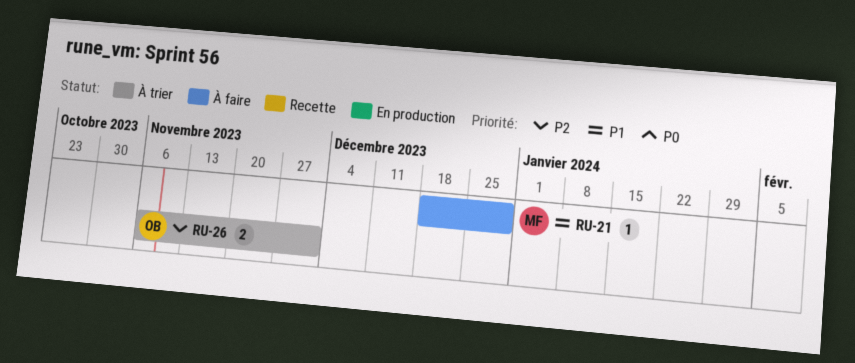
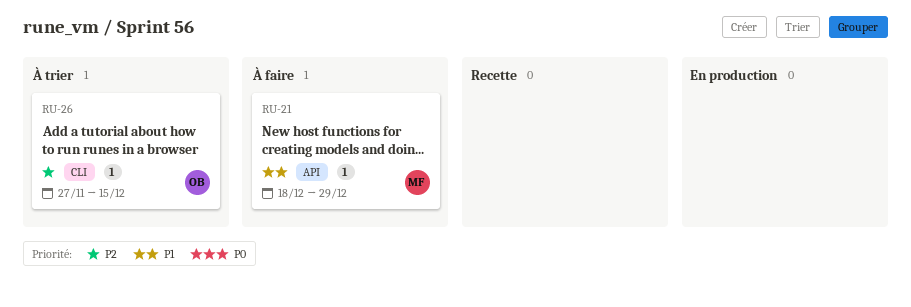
RU-26, estimate: 2 -> 1
RU-26, start: Nov 6 -> Nov 27
RU-26, due: Dec 1 -> Dec 15

